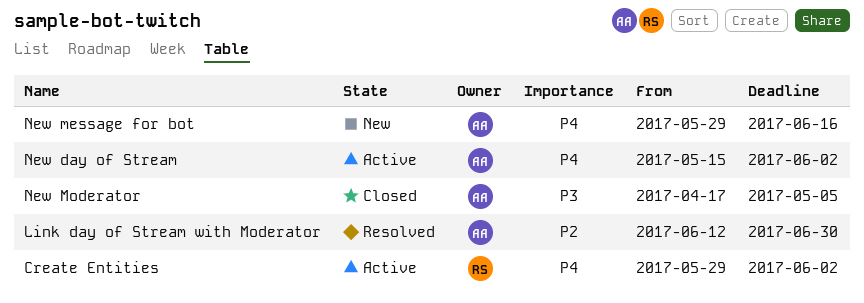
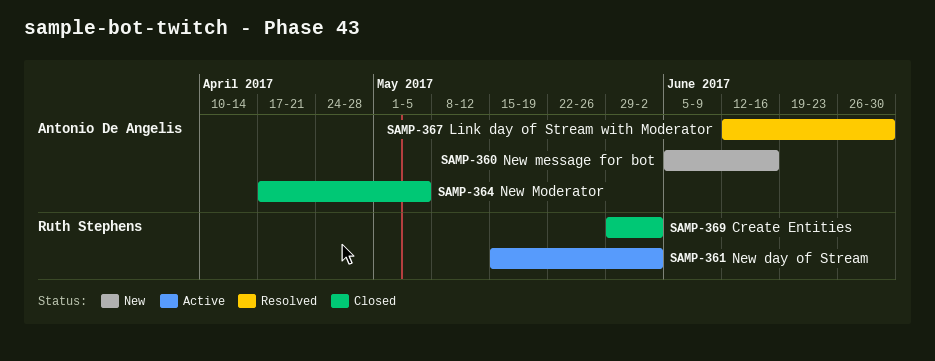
Create Entities, status: Active -> Closed
New day of Stream, owner: Antonio De Angelis -> Ruth Stephens
New message for bot, start: May 29 -> Jun 5

